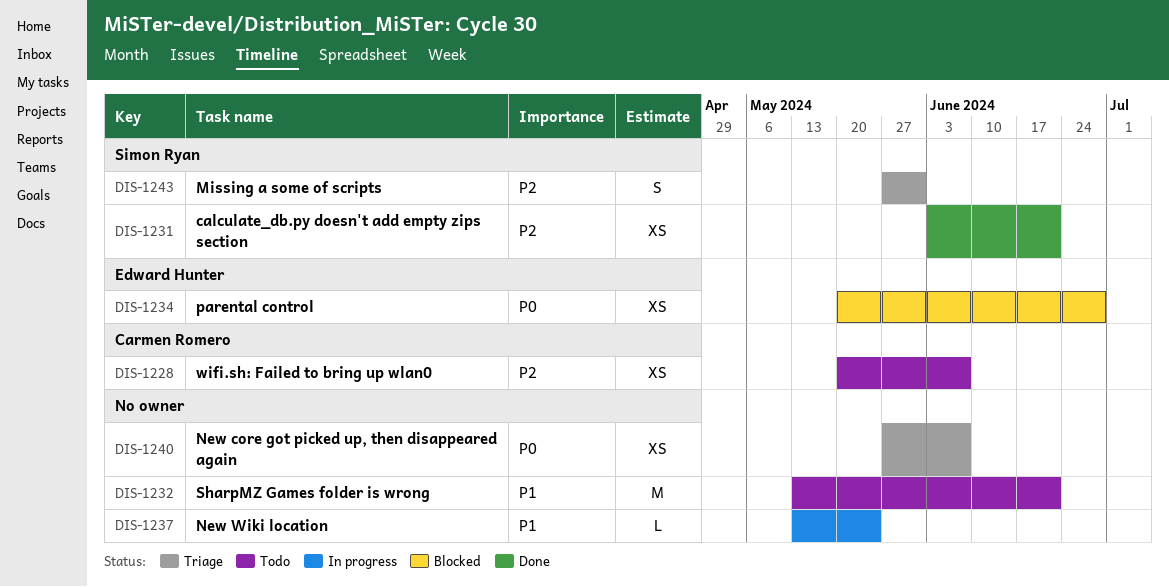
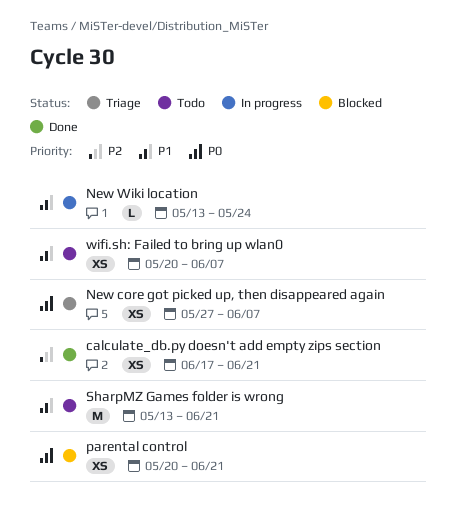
calculate_db.py doesn't add empty zips section, start: Jun 3 -> Jun 17
Missing a some of scripts: present -> none
parental control, due: Jun 28 -> Jun 21
wifi.sh: Failed to bring up wlan0, priority: P2 -> P1

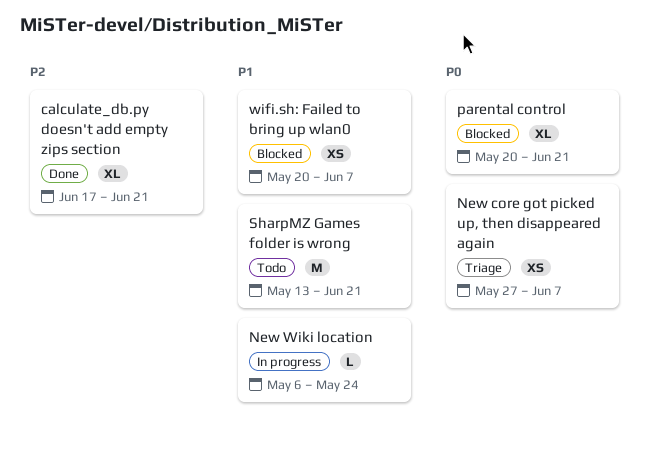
calculate_db.py doesn't add empty zips section, estimate: XS -> XL
New Wiki location, start: May 13 -> May 6
parental control, estimate: XS -> XL
wifi.sh: Failed to bring up wlan0, status: Todo -> Blocked

